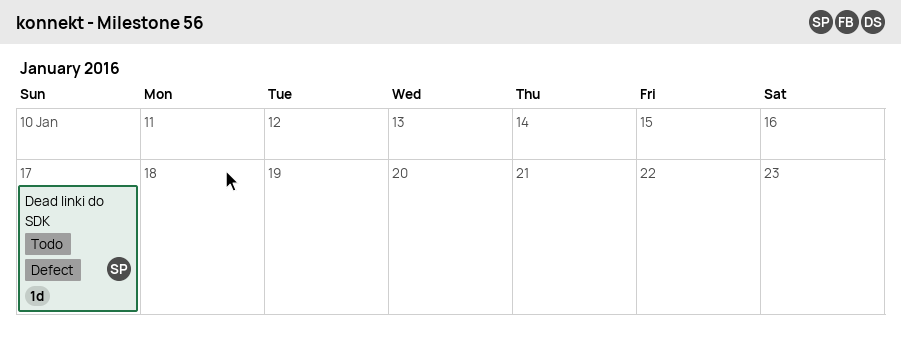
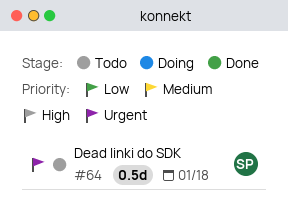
Dead linki do SDK, estimate: 1d -> 0.5d
Dead linki do SDK, due: Jan 17 -> Jan 18

